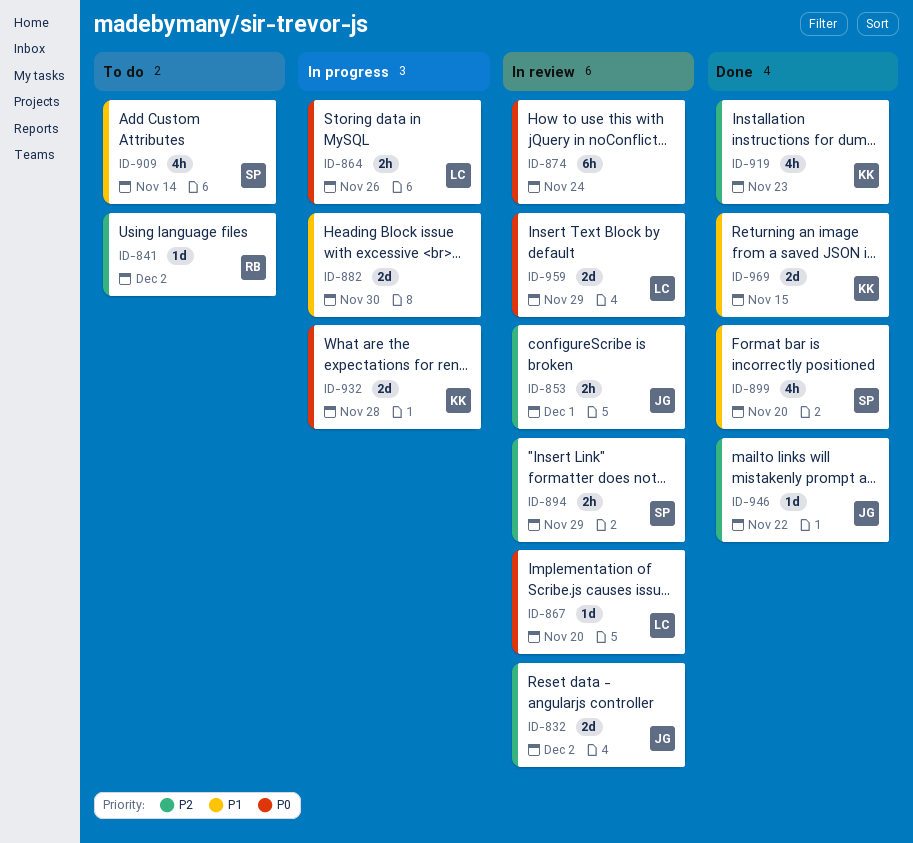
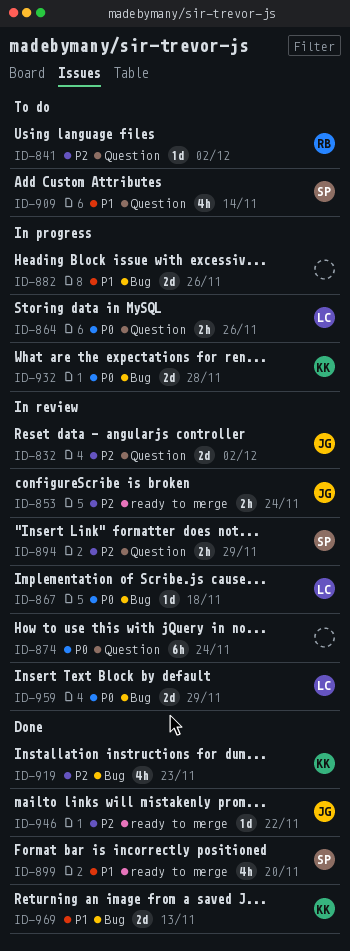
ID-853, due: Dec 1 -> Nov 24
ID-867, due: Nov 20 -> Nov 18
ID-882, due: Nov 30 -> Nov 26
ID-969, due: Nov 15 -> Nov 13

